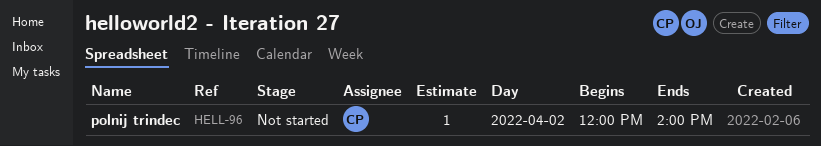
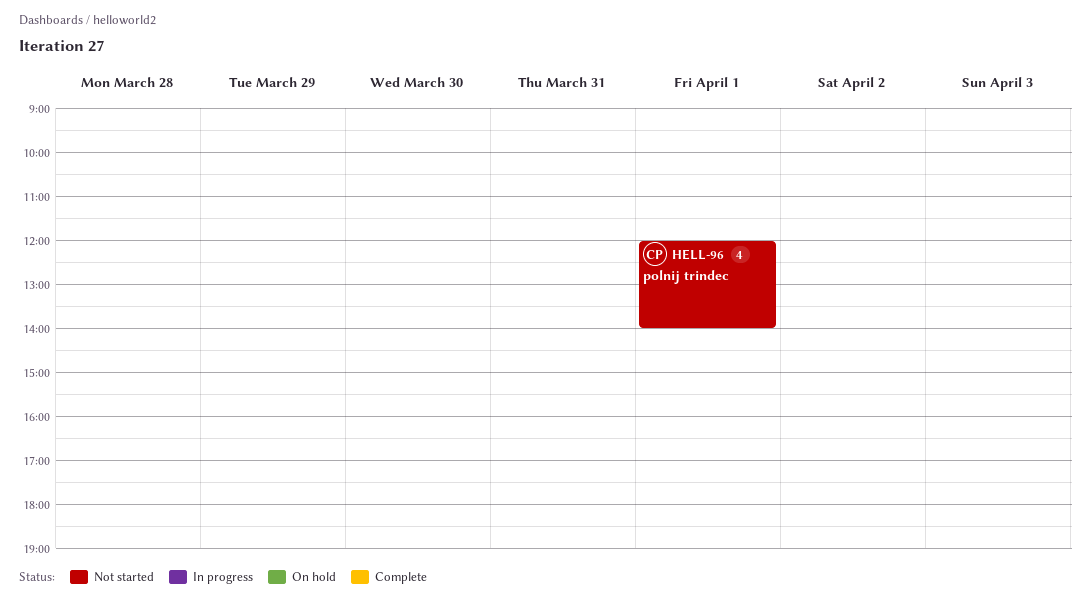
HELL-96, estimate: 1 -> 4
HELL-96, day: Apr 2 -> Apr 1

